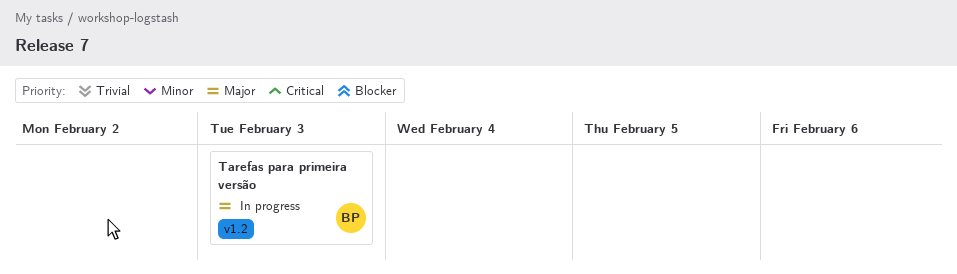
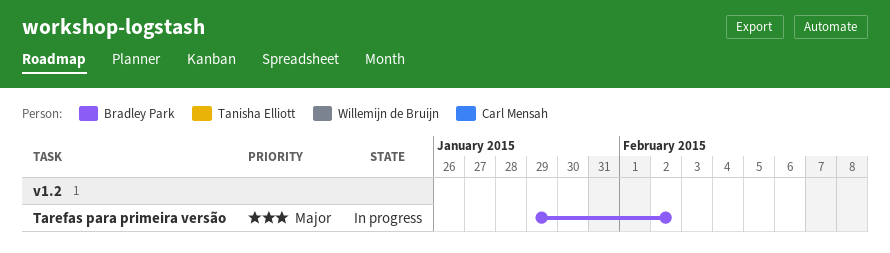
Tarefas para primeira versão, due: Feb 3 -> Feb 2

